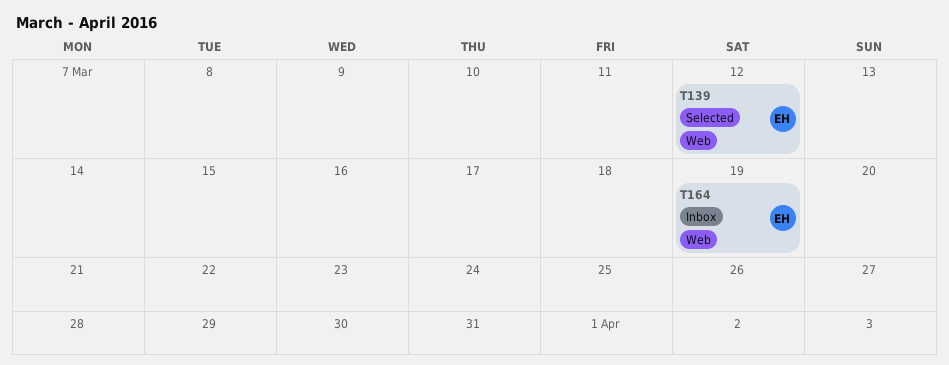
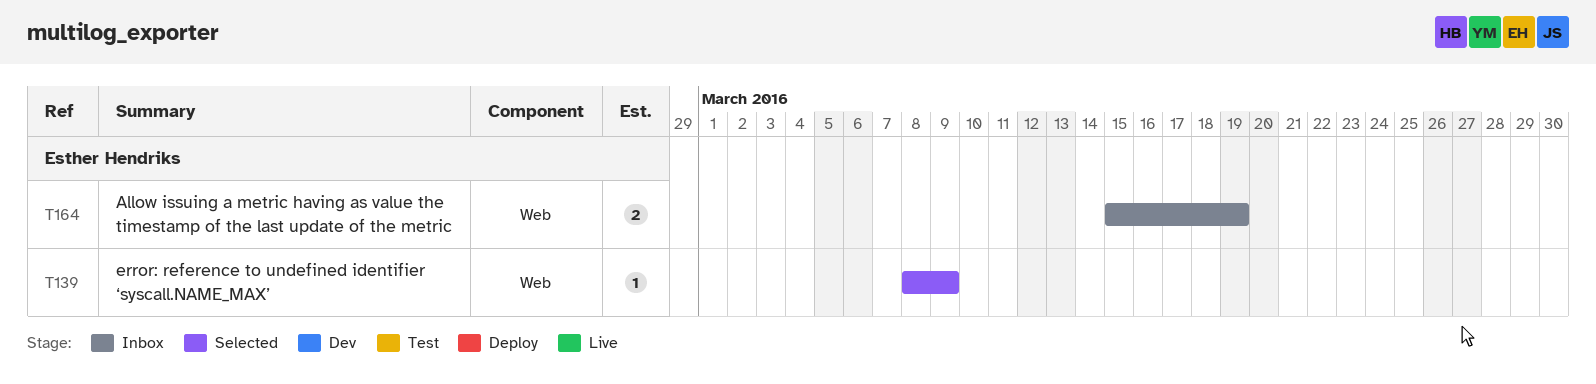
T139, due: Mar 12 -> Mar 9

